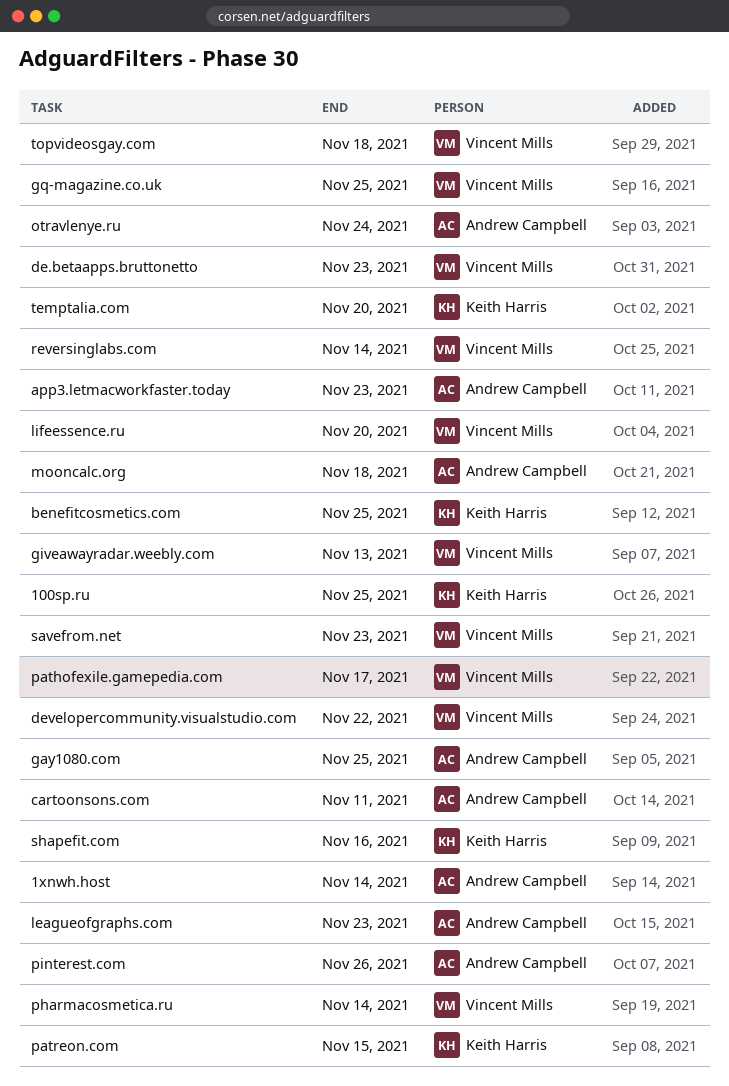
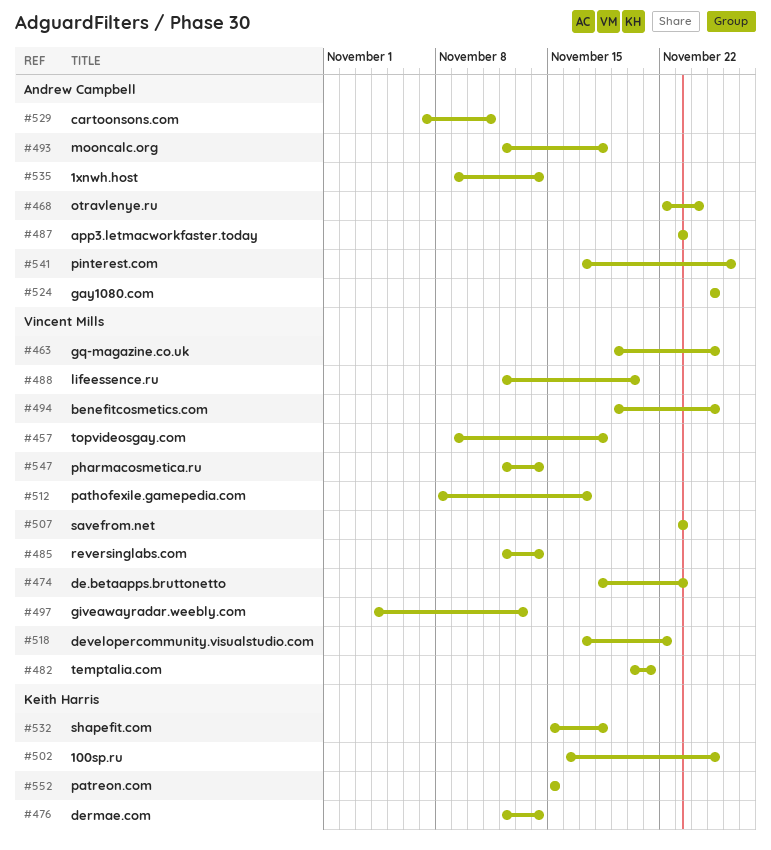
benefitcosmetics.com, owner: Keith Harris -> Vincent Mills
dermae.com: none -> present
leagueofgraphs.com: present -> none
shapefit.com, due: Nov 16 -> Nov 18
temptalia.com, owner: Keith Harris -> Vincent Mills
temptalia.com, due: Nov 20 -> Nov 21

